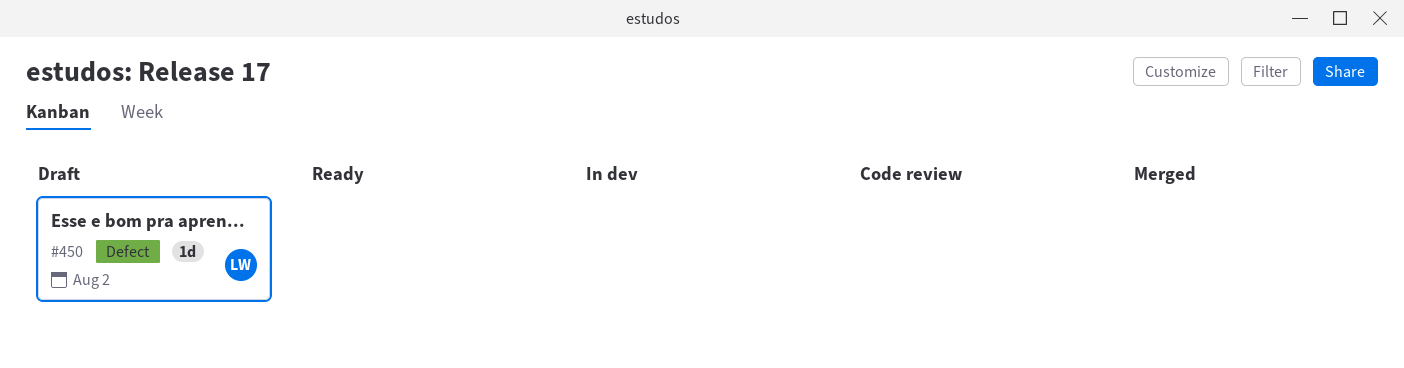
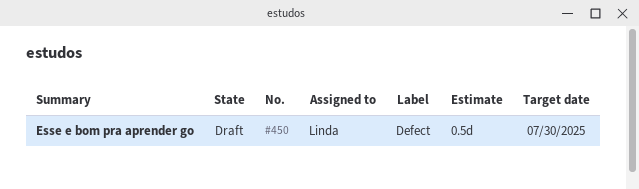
#450, estimate: 1d -> 0.5d
#450, due: Aug 2 -> Jul 30

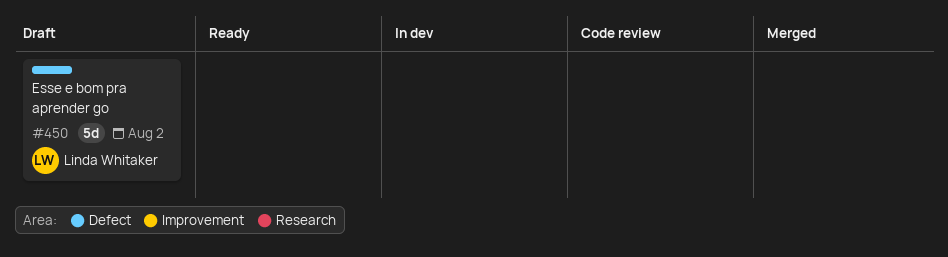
#450, estimate: 0.5d -> 5d
#450, due: Jul 30 -> Aug 2

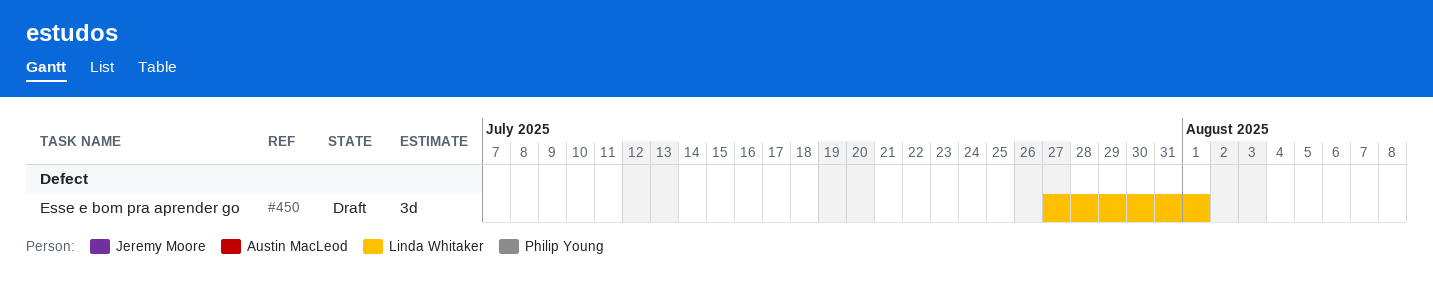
#450, estimate: 5d -> 3d
#450, due: Aug 2 -> Aug 1

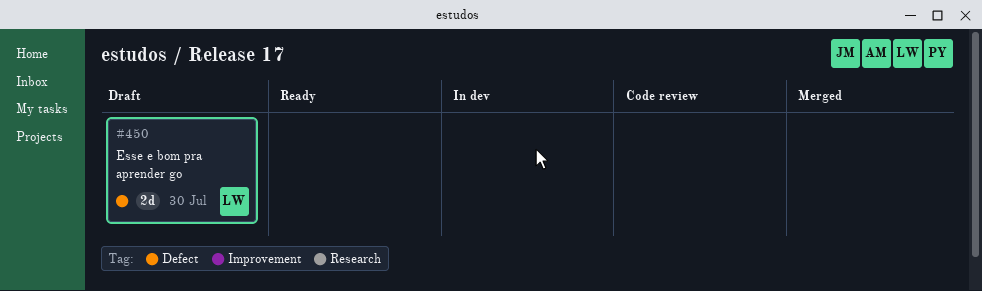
#450, estimate: 3d -> 2d
#450, due: Aug 1 -> Jul 30

